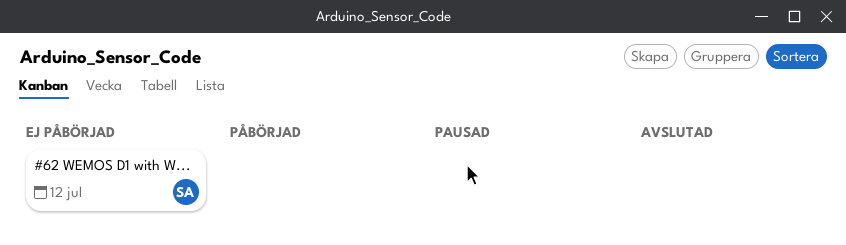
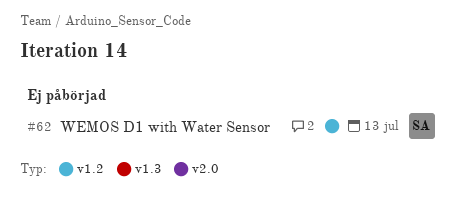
#62, day: Jul 12 -> Jul 13

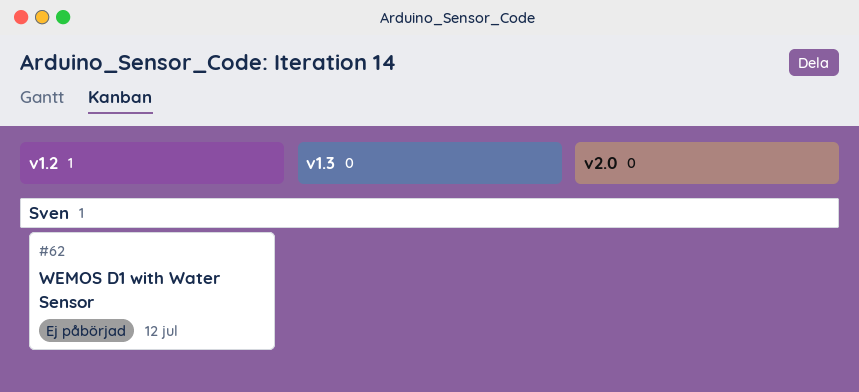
#62, day: Jul 13 -> Jul 12

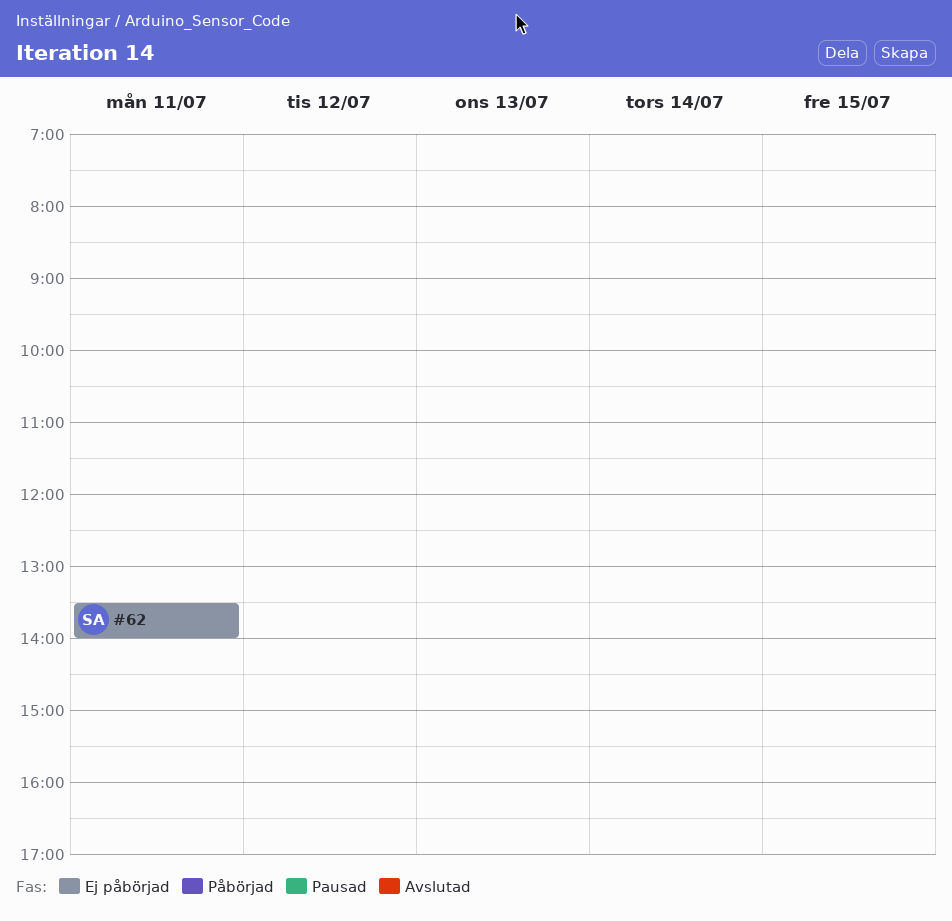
#62, day: Jul 12 -> Jul 11

